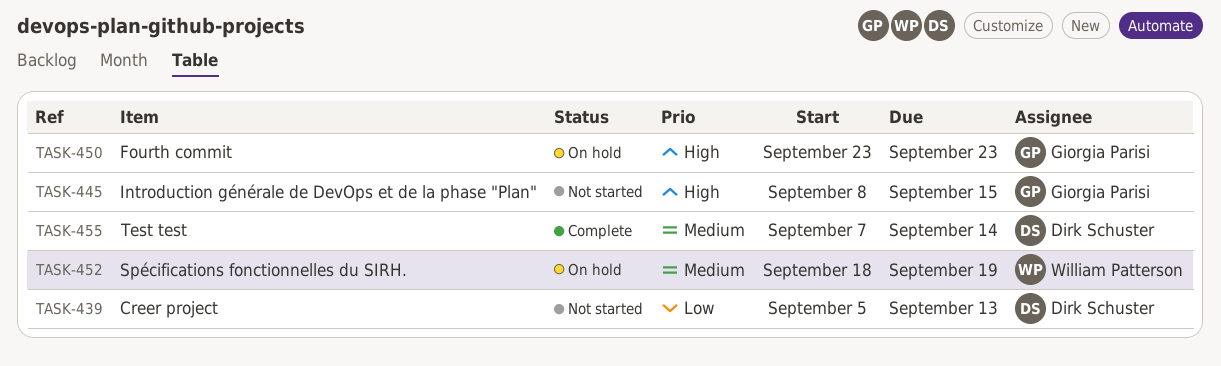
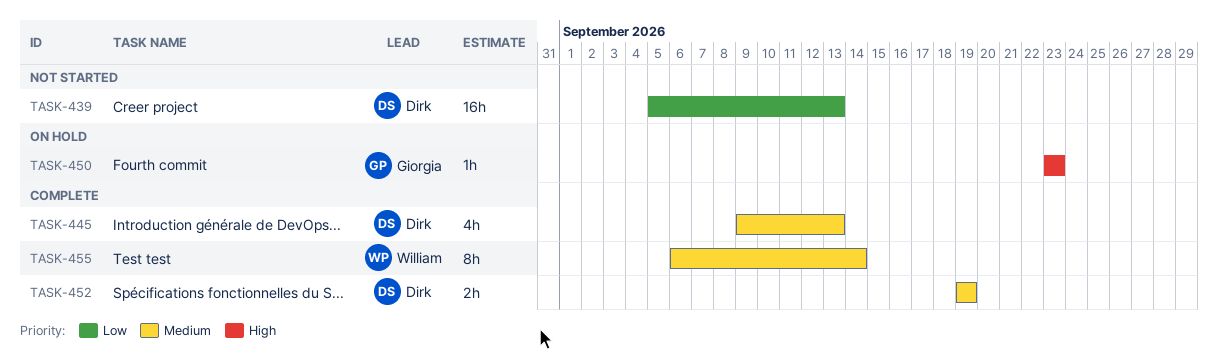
TASK-445, status: Not started -> Complete
TASK-445, owner: Giorgia Parisi -> Dirk Schuster
TASK-445, priority: High -> Medium
TASK-445, start: Sep 8 -> Sep 9
TASK-445, due: Sep 15 -> Sep 13
TASK-452, status: On hold -> Complete
TASK-452, owner: William Patterson -> Dirk Schuster
TASK-452, start: Sep 18 -> Sep 19
TASK-455, owner: Dirk Schuster -> William Patterson
TASK-455, start: Sep 7 -> Sep 6

